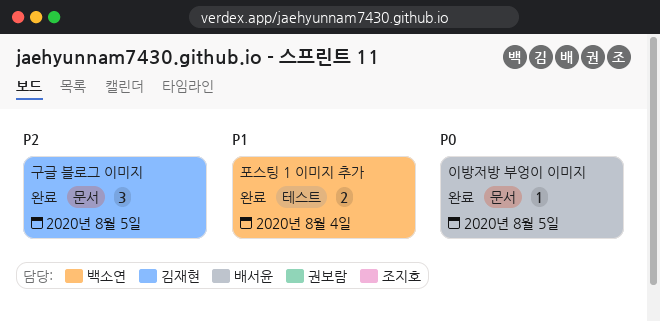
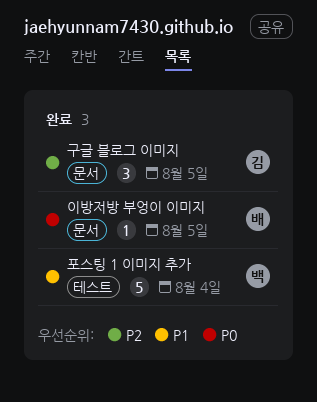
포스팅 1 이미지 추가, estimate: 2 -> 5

